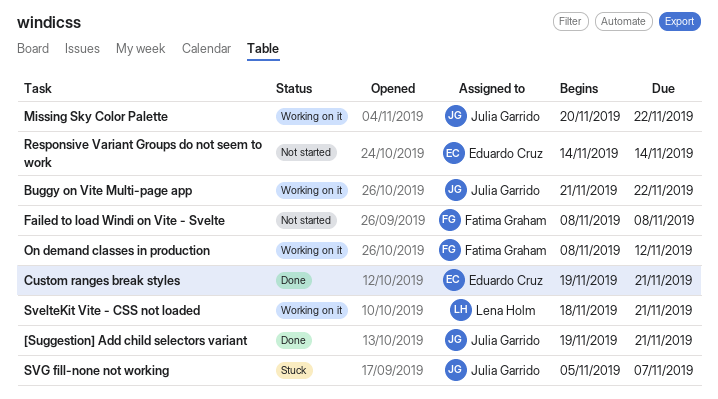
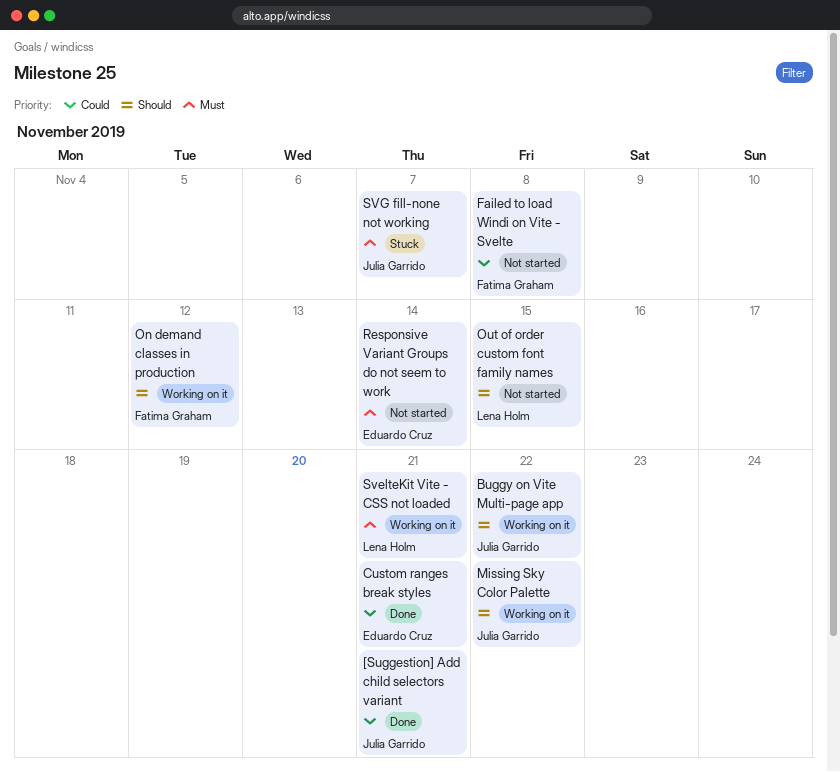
Out of order custom font family names: none -> present

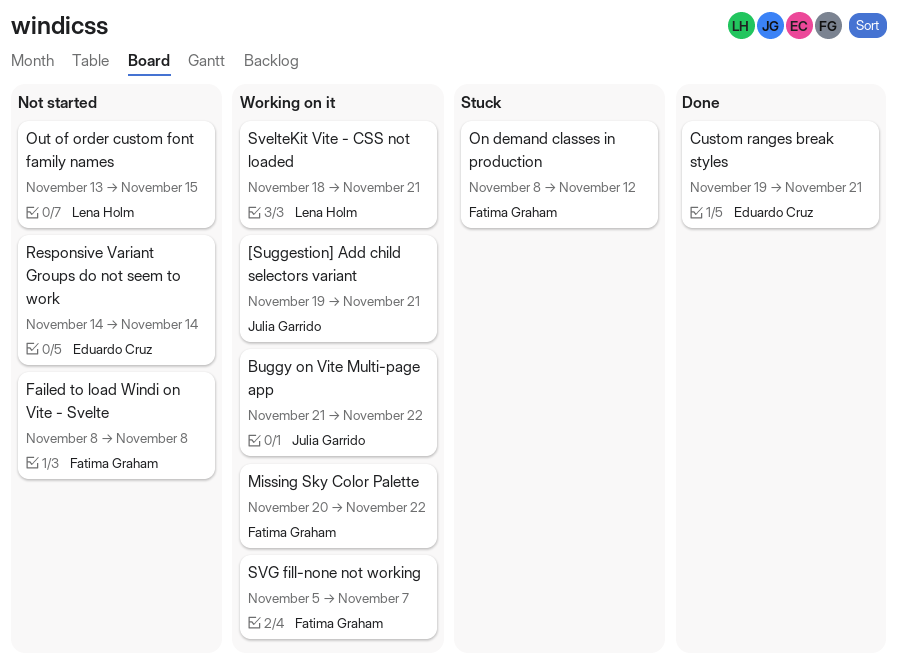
[Suggestion] Add child selectors variant, status: Done -> Working on it
Missing Sky Color Palette, owner: Julia Garrido -> Fatima Graham
On demand classes in production, status: Working on it -> Stuck
SVG fill-none not working, status: Stuck -> Working on it
SVG fill-none not working, owner: Julia Garrido -> Fatima Graham

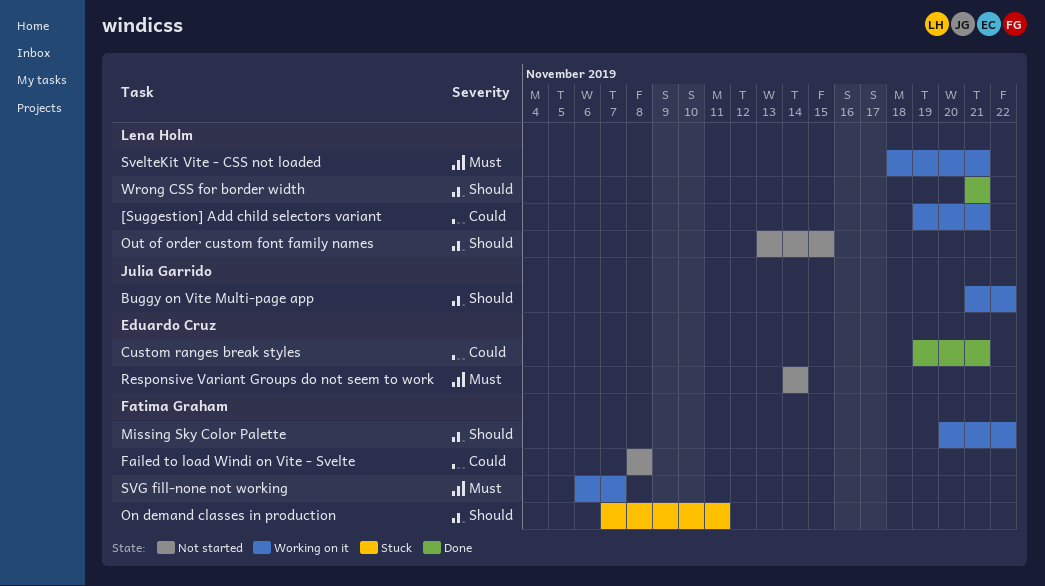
[Suggestion] Add child selectors variant, owner: Julia Garrido -> Lena Holm
On demand classes in production, start: Nov 8 -> Nov 7
On demand classes in production, due: Nov 12 -> Nov 11
SVG fill-none not working, start: Nov 5 -> Nov 6
Wrong CSS for border width: none -> present

